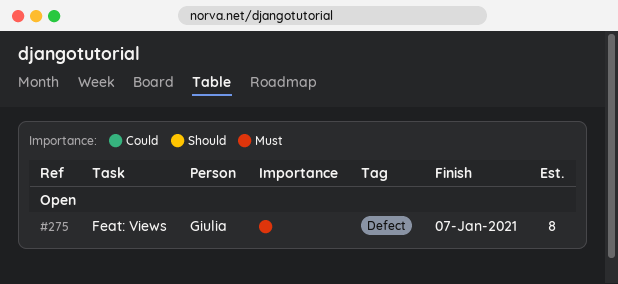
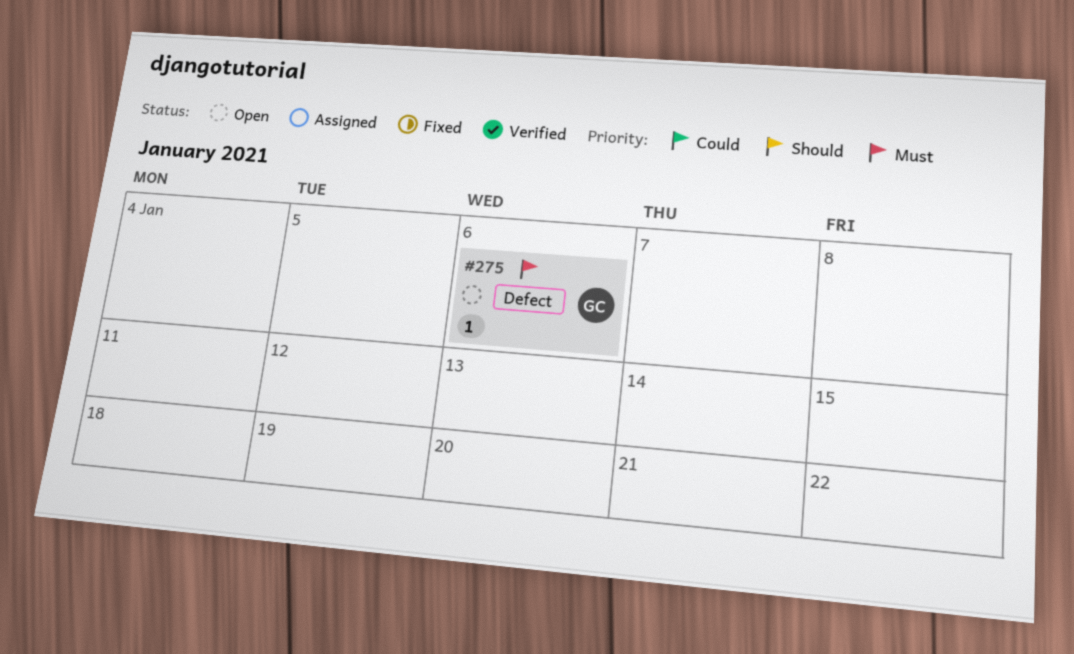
#275, estimate: 8 -> 1
#275, due: Jan 7 -> Jan 6

